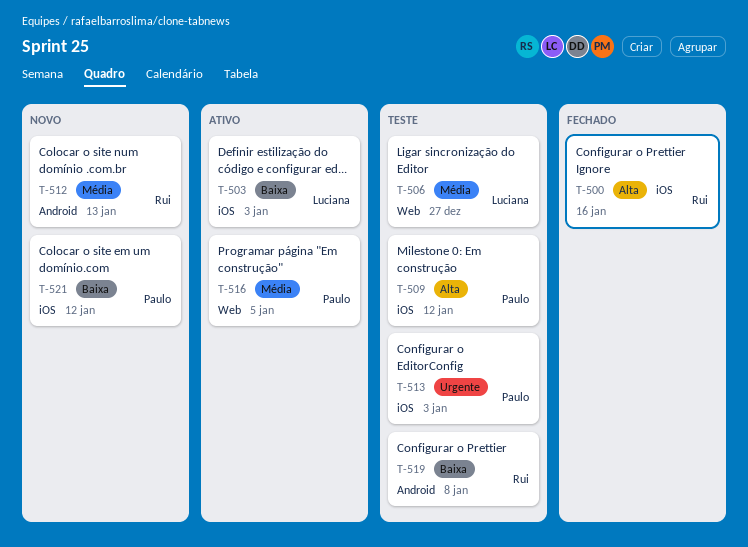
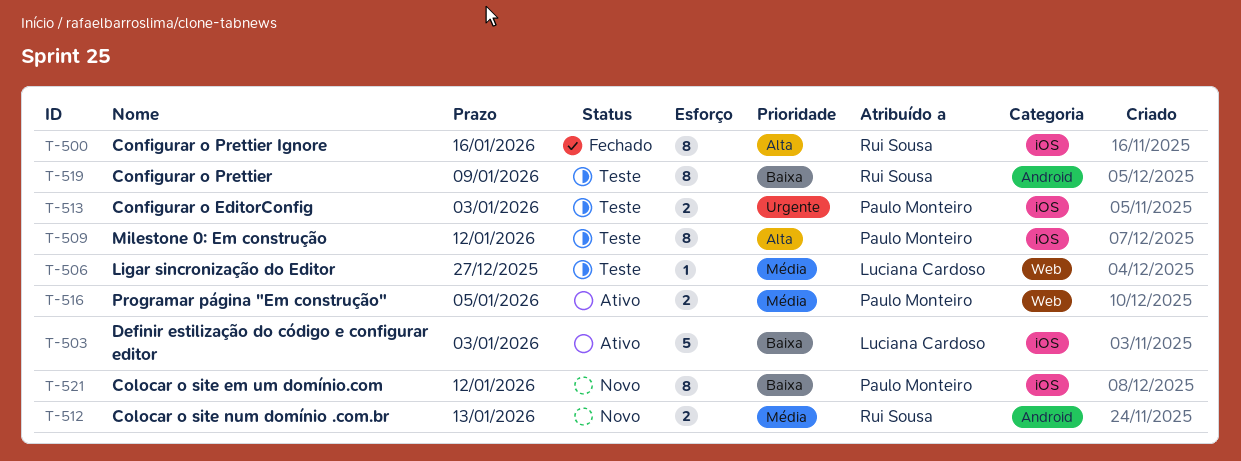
T-519, due: Jan 8 -> Jan 9

